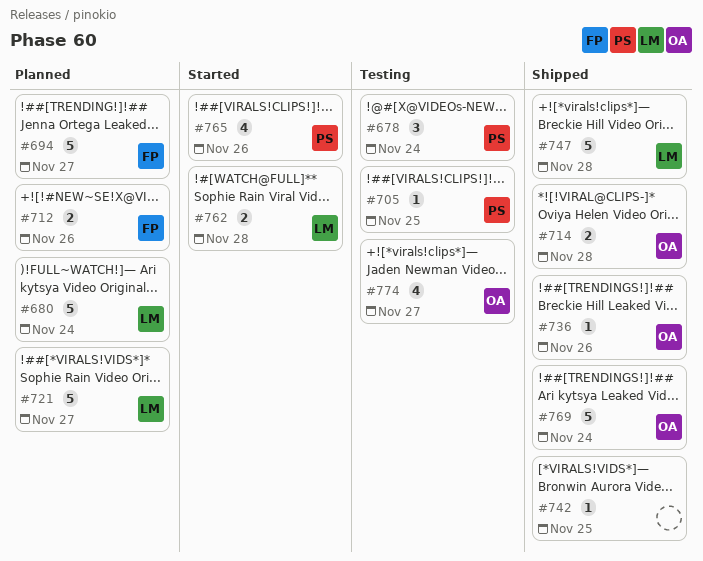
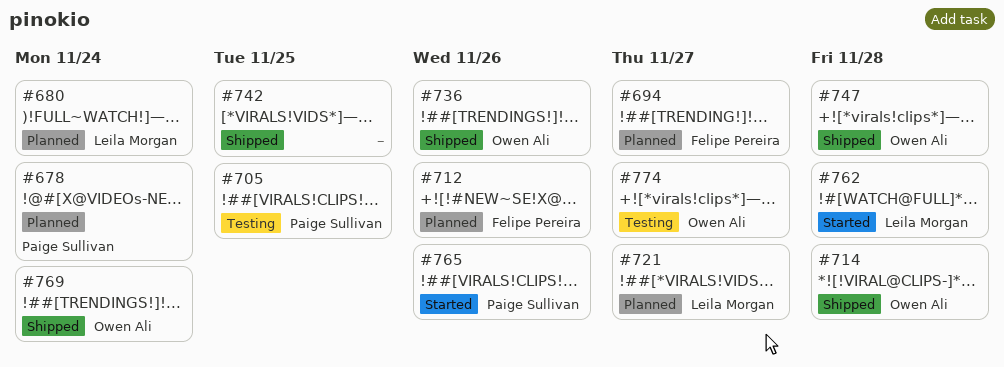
#678, status: Testing -> Planned
#747, owner: Leila Morgan -> Owen Ali

